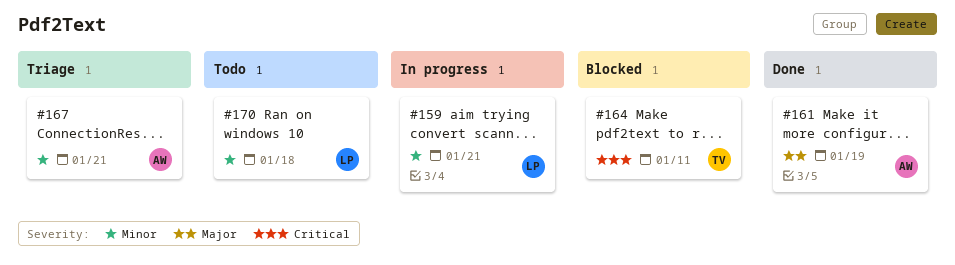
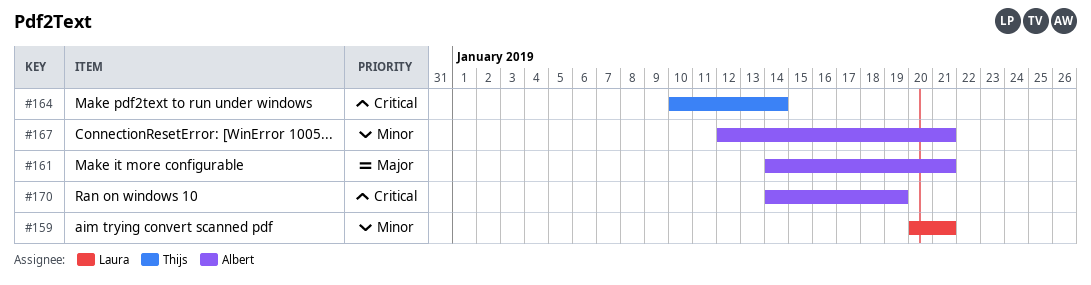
#161, due: Jan 19 -> Jan 21
#164, due: Jan 11 -> Jan 14
#170, owner: Laura -> Albert
#170, priority: Minor -> Critical
#170, due: Jan 18 -> Jan 19

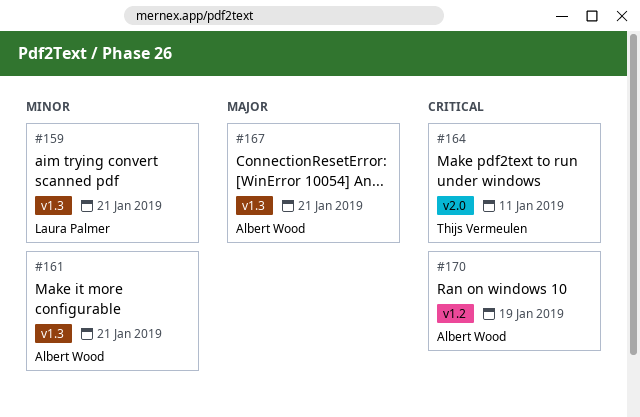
#161, priority: Major -> Minor
#164, due: Jan 14 -> Jan 11
#167, priority: Minor -> Major

